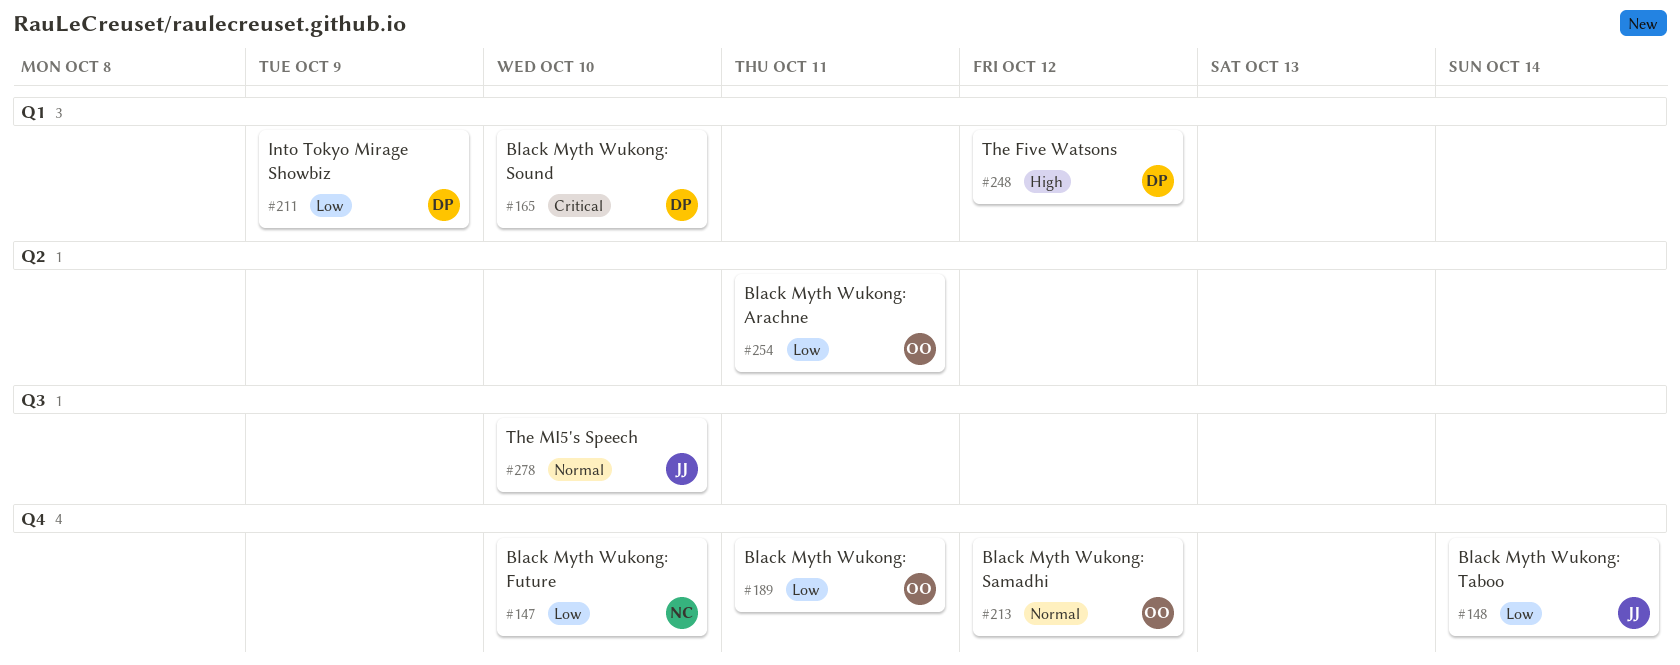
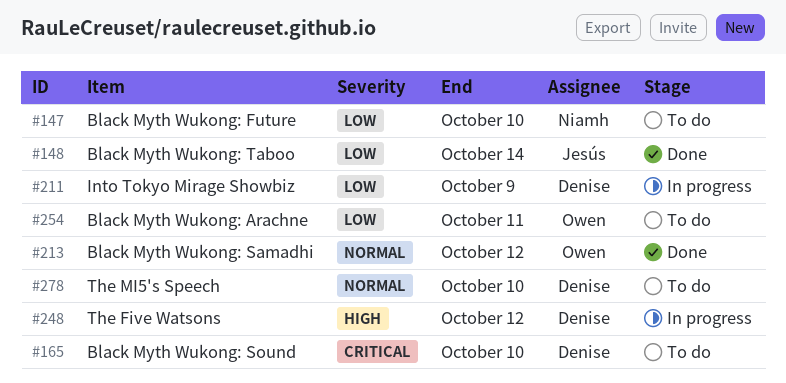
#189: present -> none
#278, owner: Jesús -> Denise

